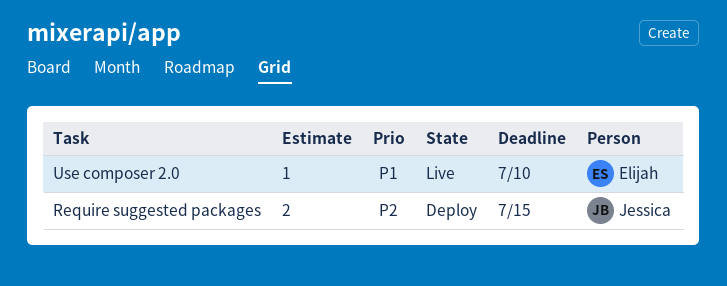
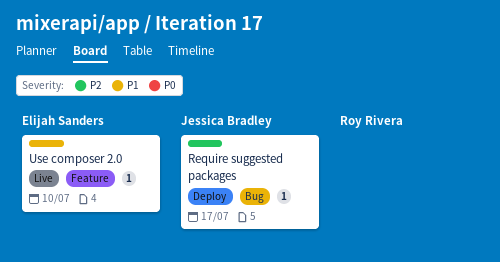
Require suggested packages, estimate: 2 -> 1
Require suggested packages, due: Jul 15 -> Jul 17

